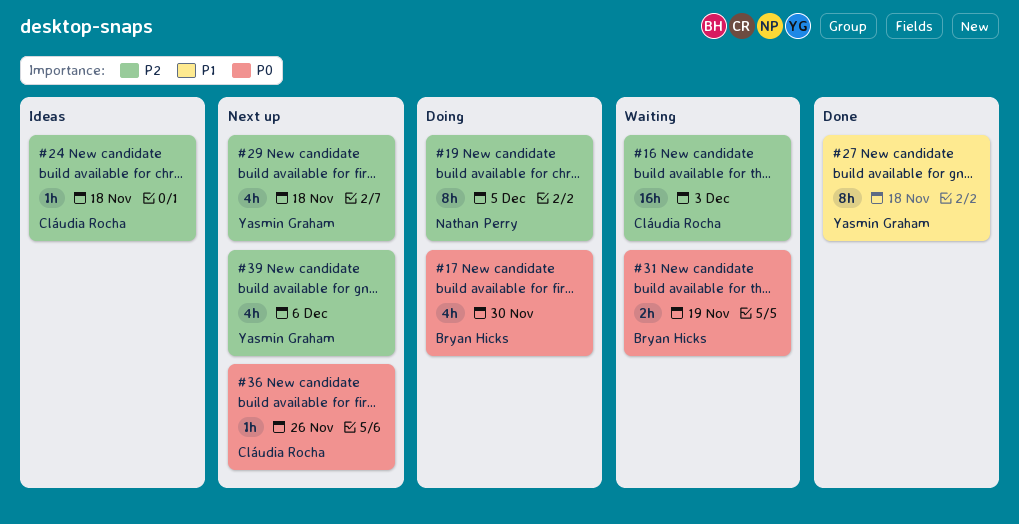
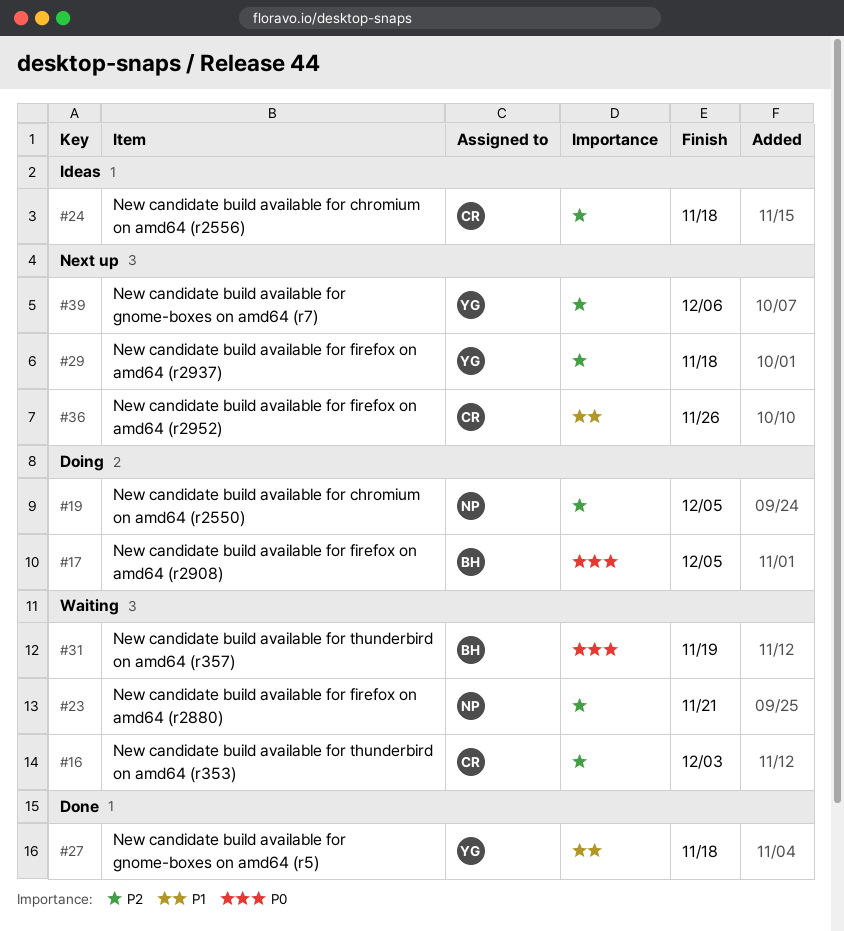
#17, due: Nov 30 -> Dec 5
#23: none -> present
#36, priority: P0 -> P1

